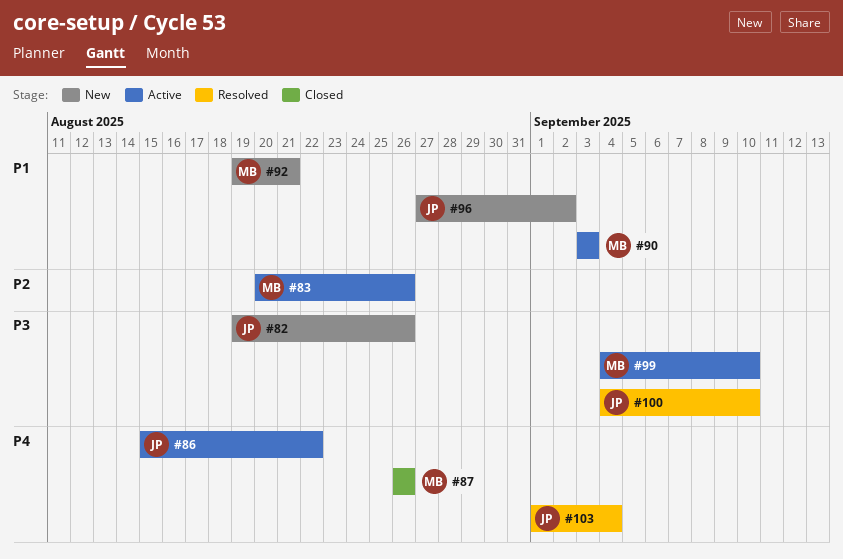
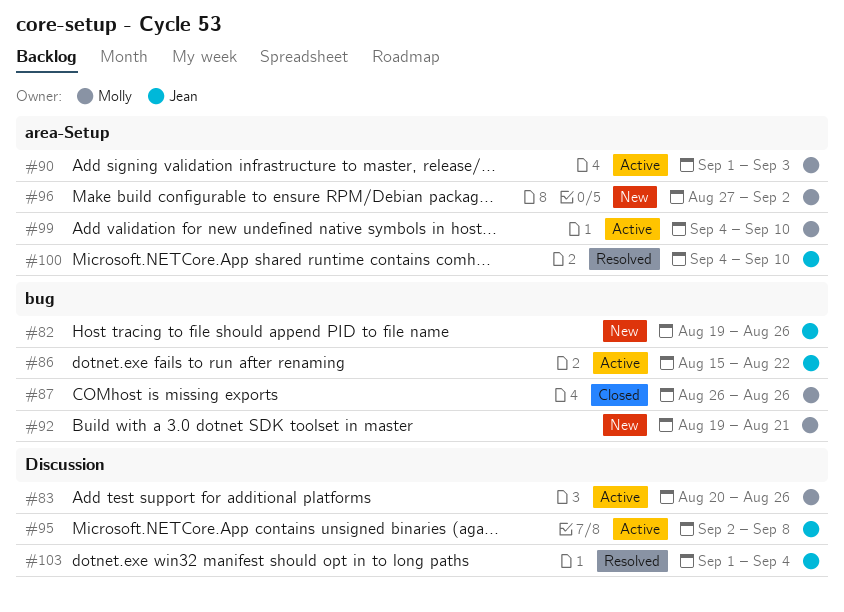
#90, start: Sep 3 -> Sep 1
#95: none -> present
#96, owner: Jean -> Molly

